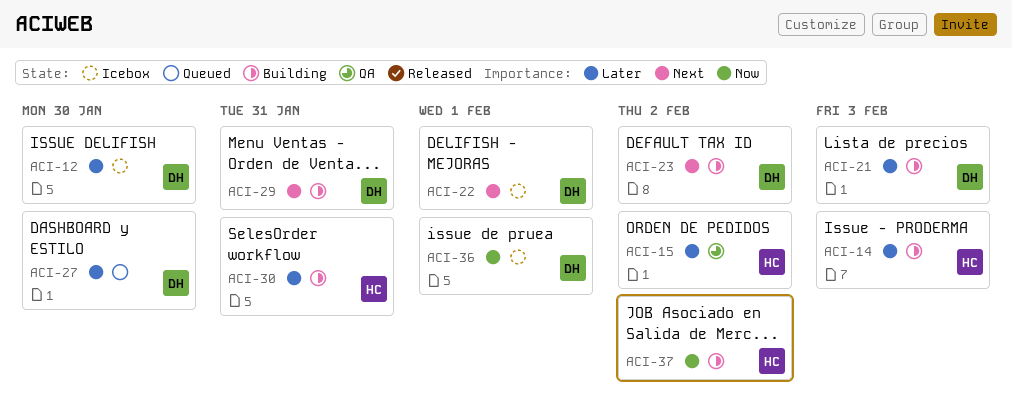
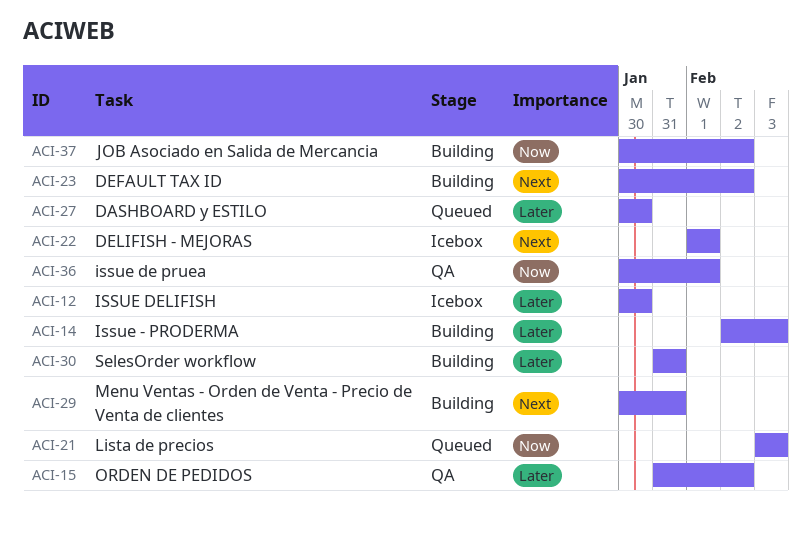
ACI-21, status: Building -> Queued
ACI-21, priority: Later -> Now
ACI-36, status: Icebox -> QA

